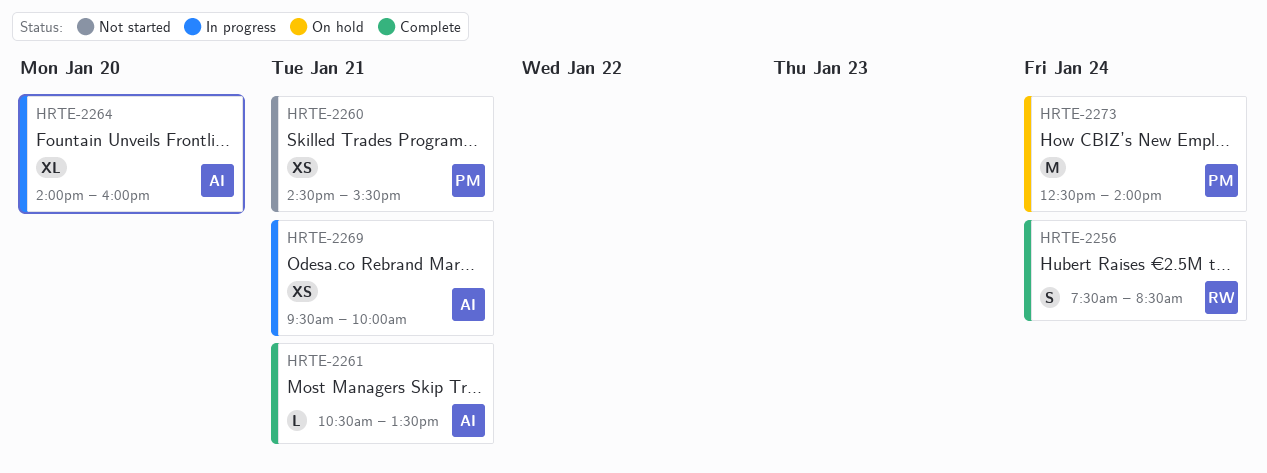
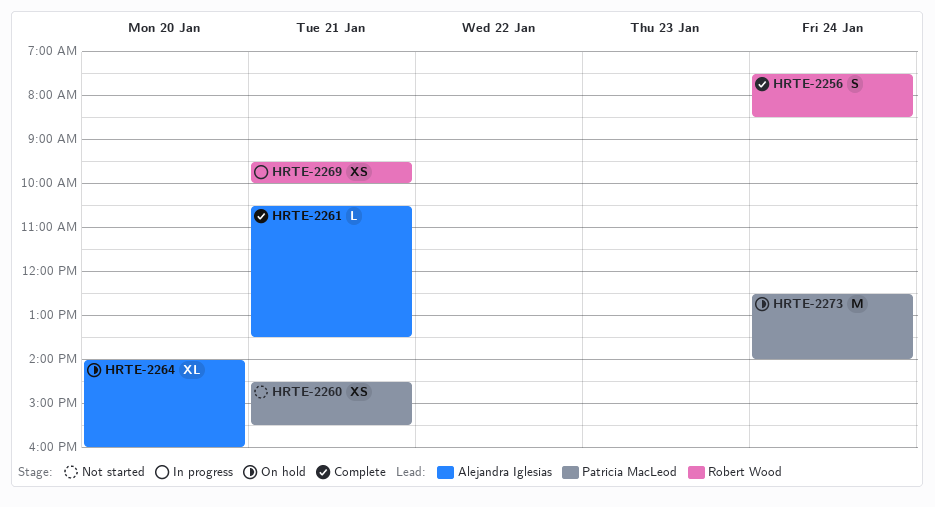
HRTE-2264, status: In progress -> On hold
HRTE-2269, owner: Alejandra Iglesias -> Robert Wood

